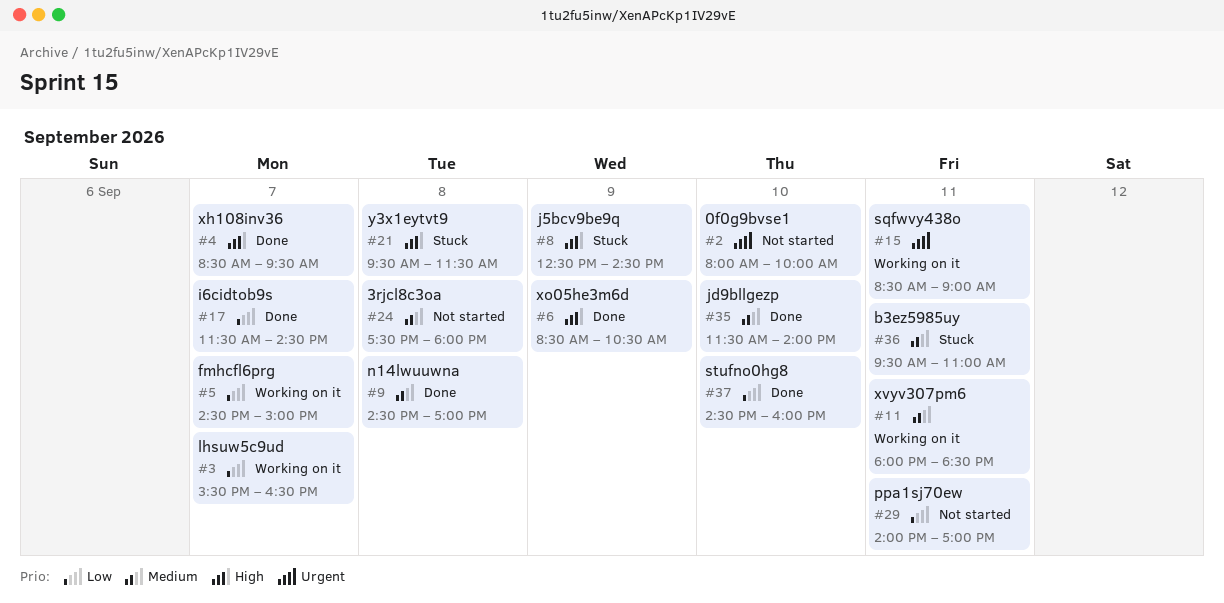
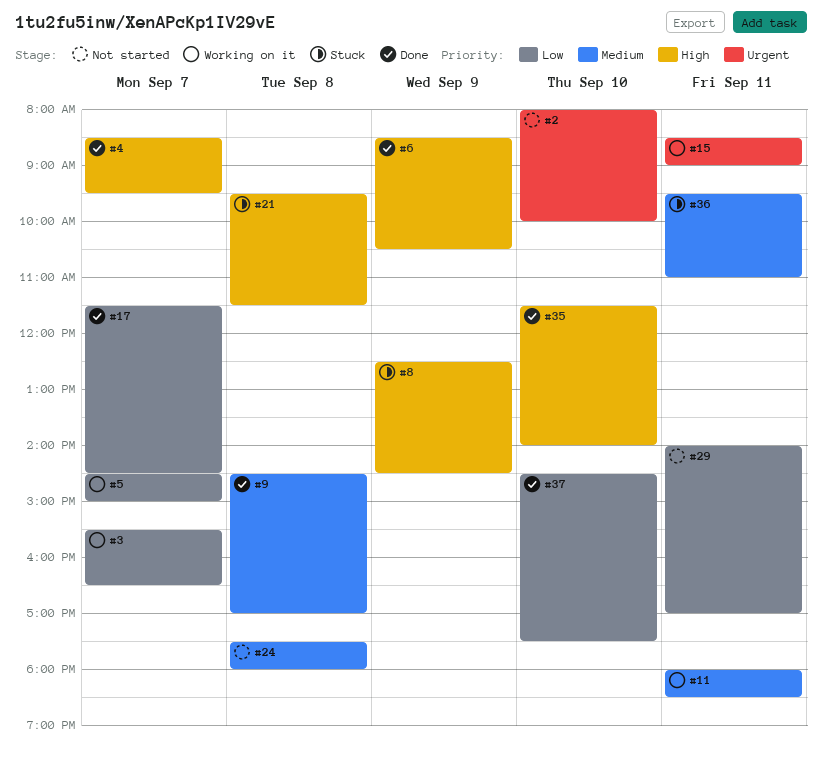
#35, priority: Medium -> High
#37, ends: 16:00 -> 17:30

